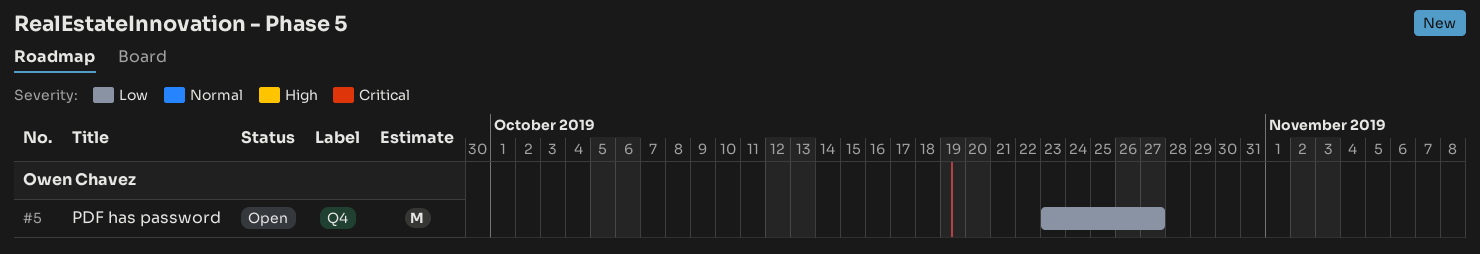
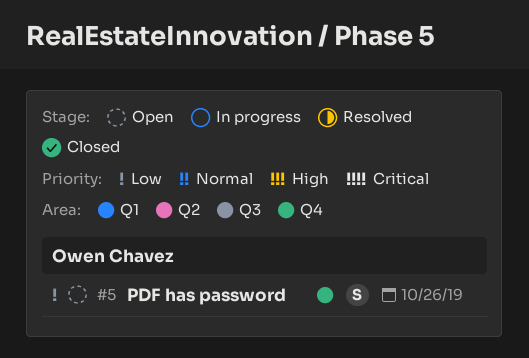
#5, estimate: M -> S
#5, due: Oct 27 -> Oct 26

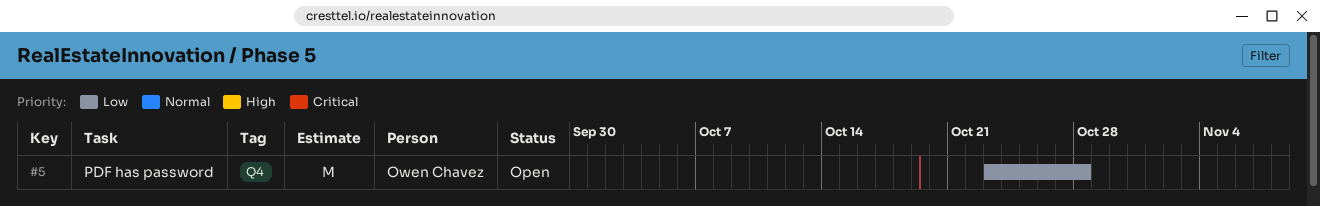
#5, estimate: S -> M
#5, due: Oct 26 -> Oct 28

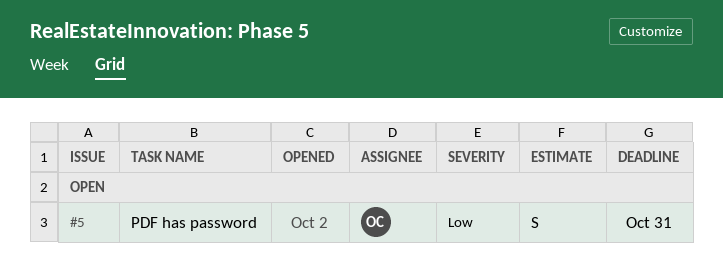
#5, estimate: M -> S
#5, due: Oct 28 -> Oct 31

